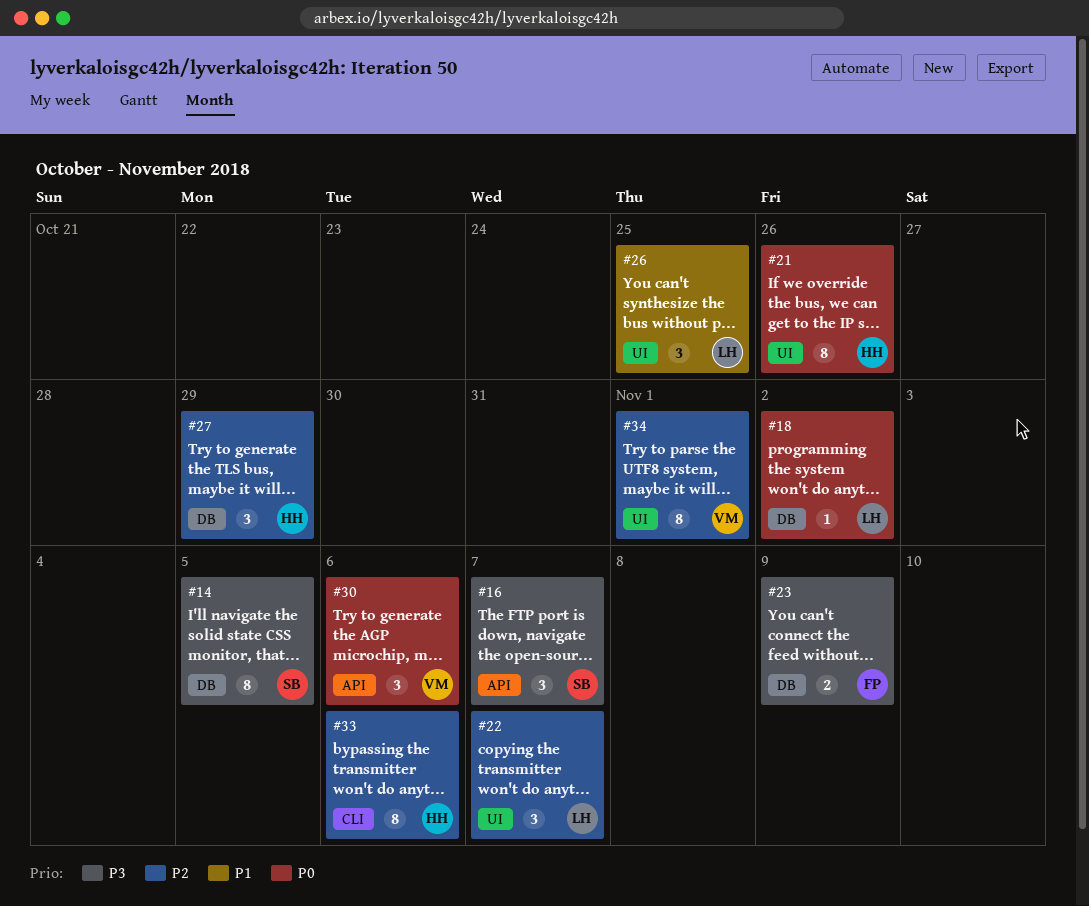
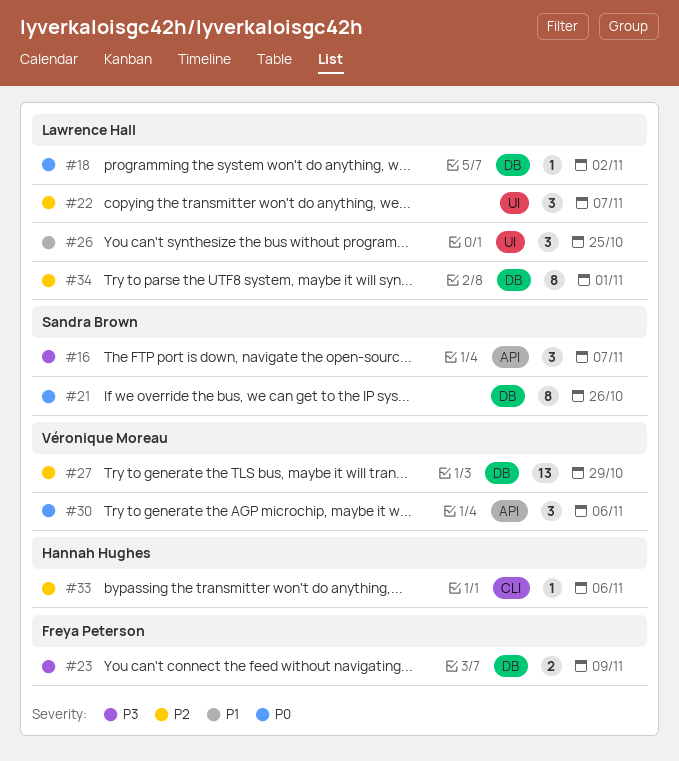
#14: present -> none
#21, owner: Hannah Hughes -> Sandra Brown
#21, label: UI -> DB
#27, owner: Hannah Hughes -> Véronique Moreau
#27, estimate: 3 -> 13
#33, estimate: 8 -> 1
#34, owner: Véronique Moreau -> Lawrence Hall
#34, label: UI -> DB

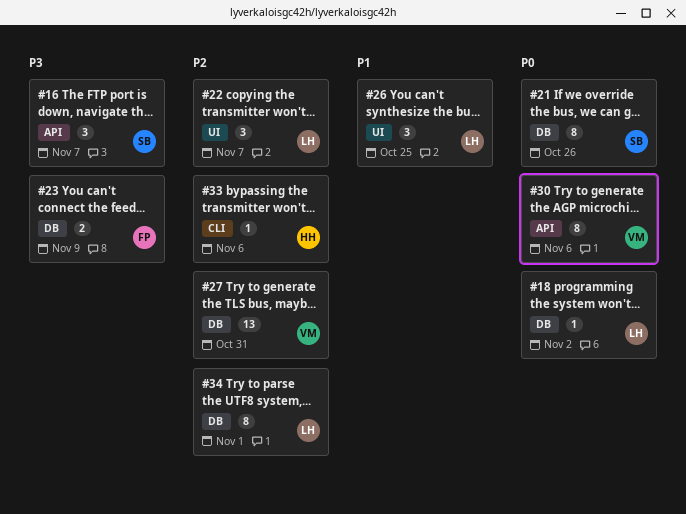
#27, due: Oct 29 -> Oct 31
#30, estimate: 3 -> 8

